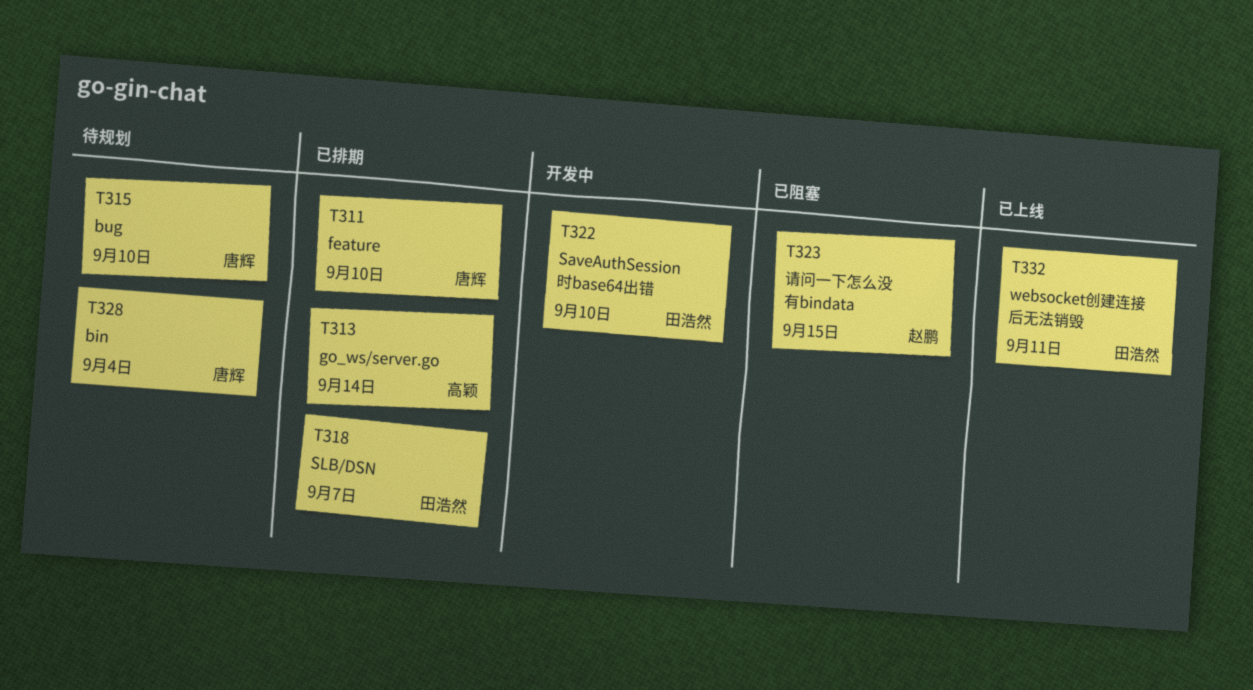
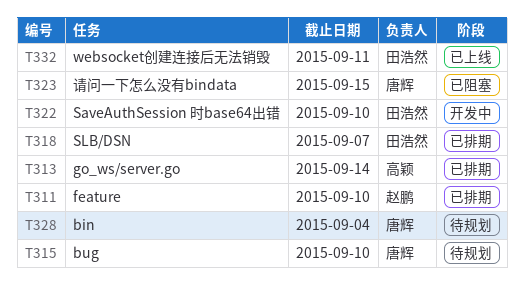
T311, owner: 唐辉 -> 赵鹏
T323, owner: 赵鹏 -> 唐辉

